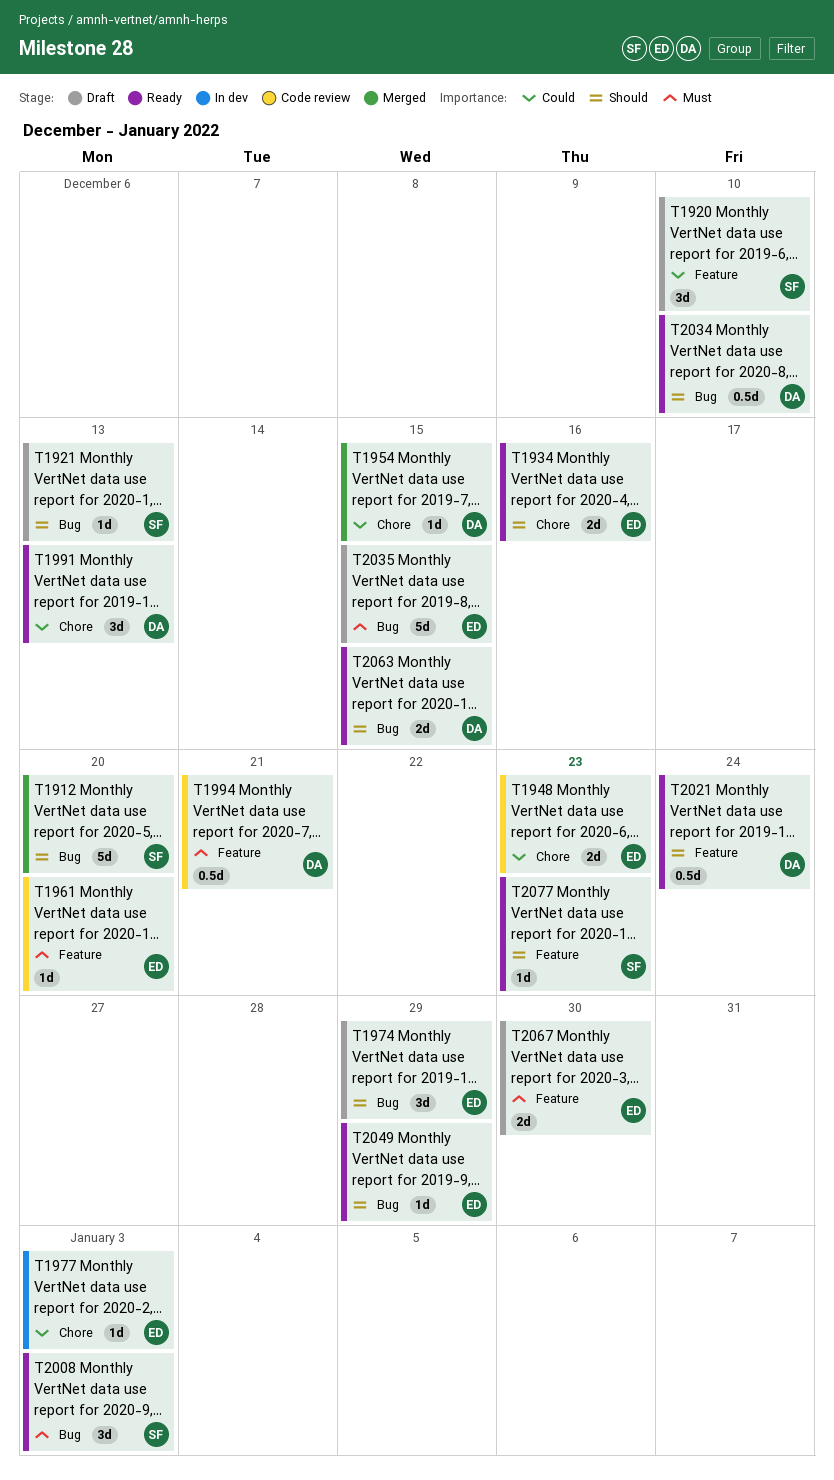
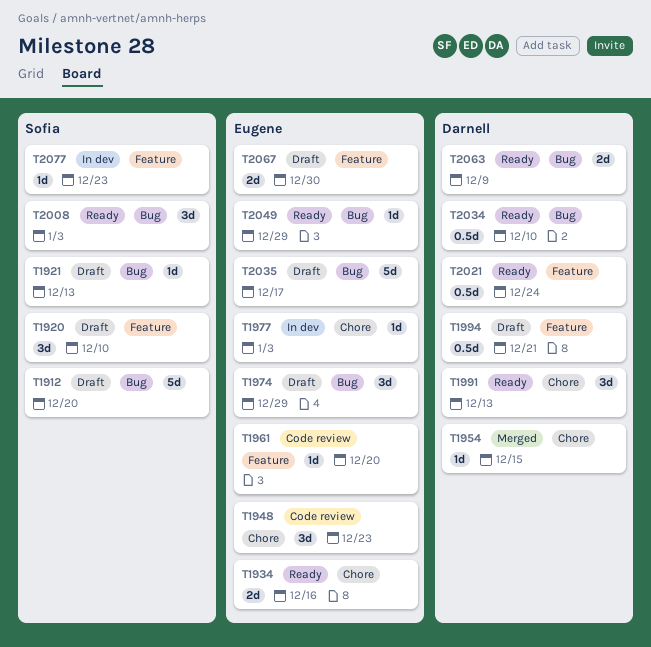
T1912, status: Merged -> Draft
T1948, estimate: 2d -> 3d
T1994, status: Code review -> Draft
T2035, due: Dec 15 -> Dec 17
T2063, due: Dec 15 -> Dec 9
T2077, status: Ready -> In dev

